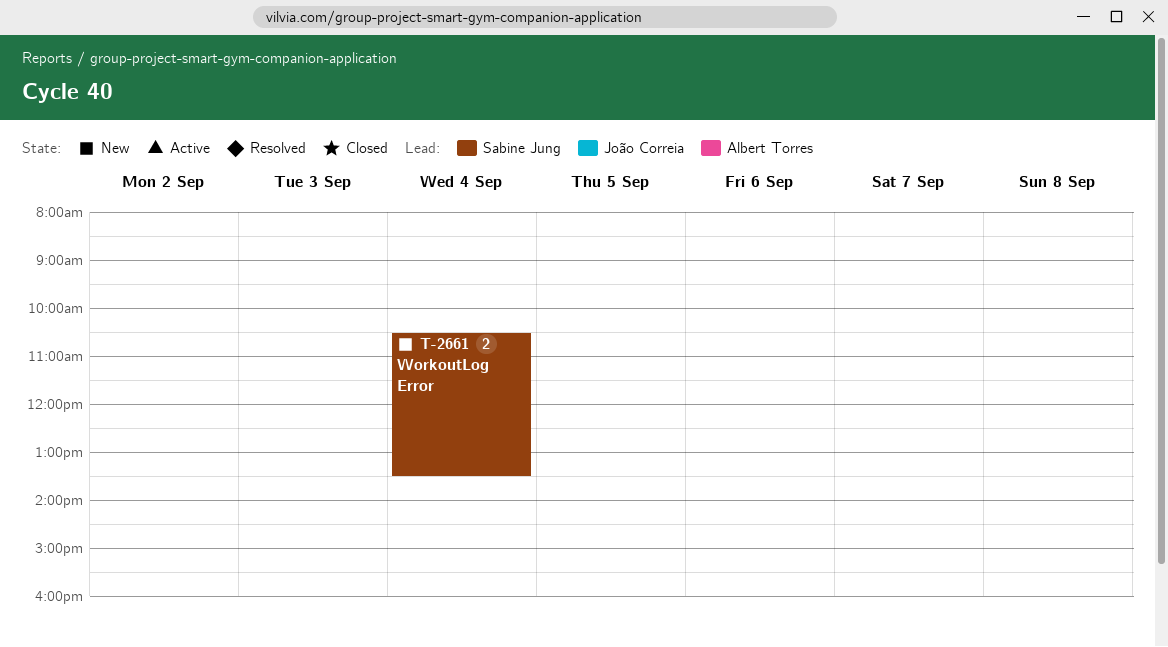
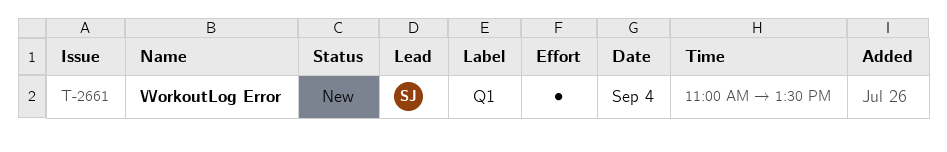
T-2661, estimate: 2 -> 1
T-2661, begins: 10:30 -> 11:00

